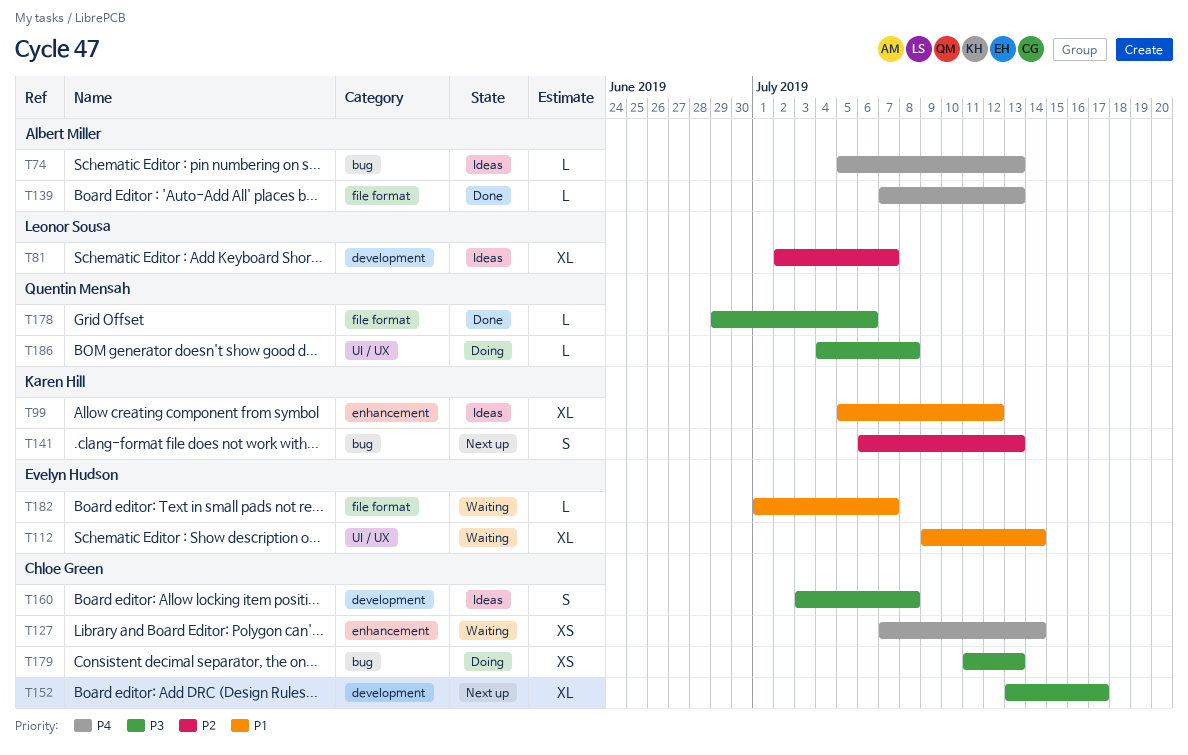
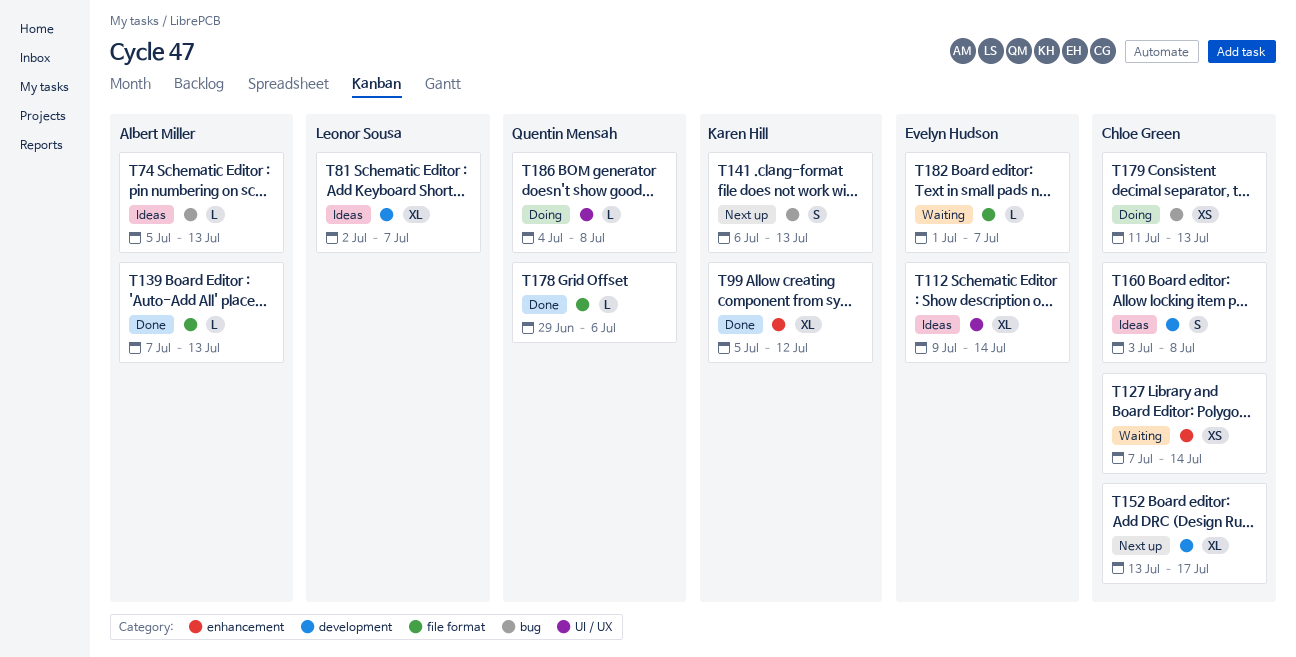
T99, status: Ideas -> Done
T112, status: Waiting -> Ideas

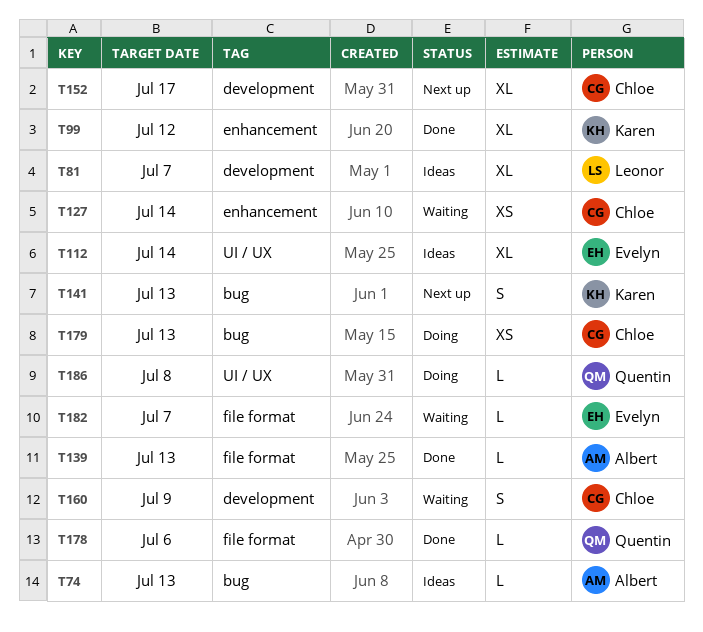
T160, status: Ideas -> Waiting
T160, due: Jul 8 -> Jul 9

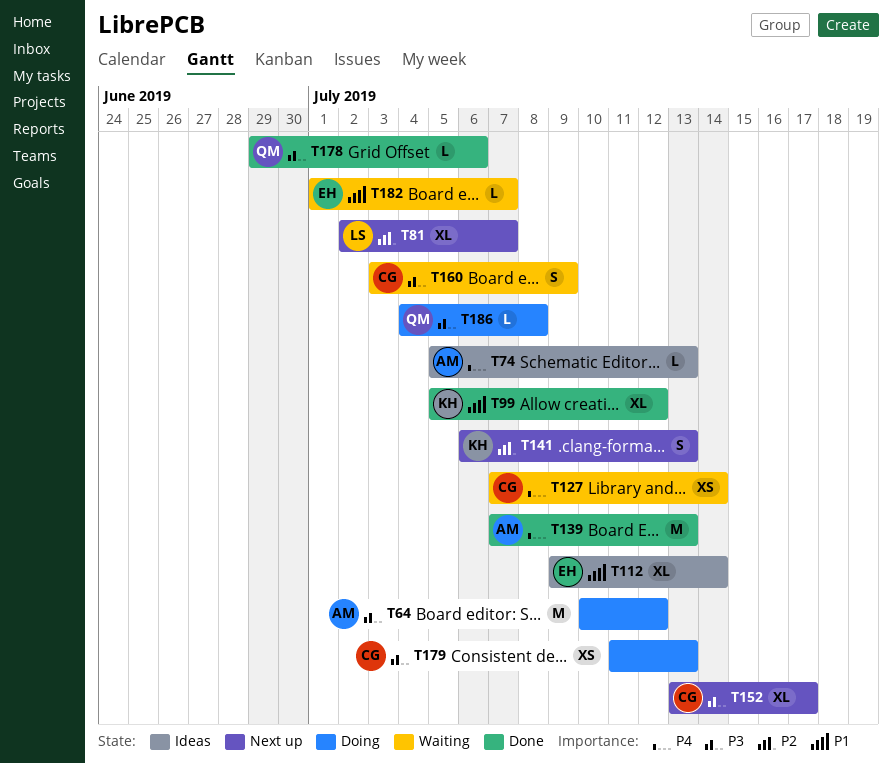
T64: none -> present
T81, status: Ideas -> Next up
T139, estimate: L -> M

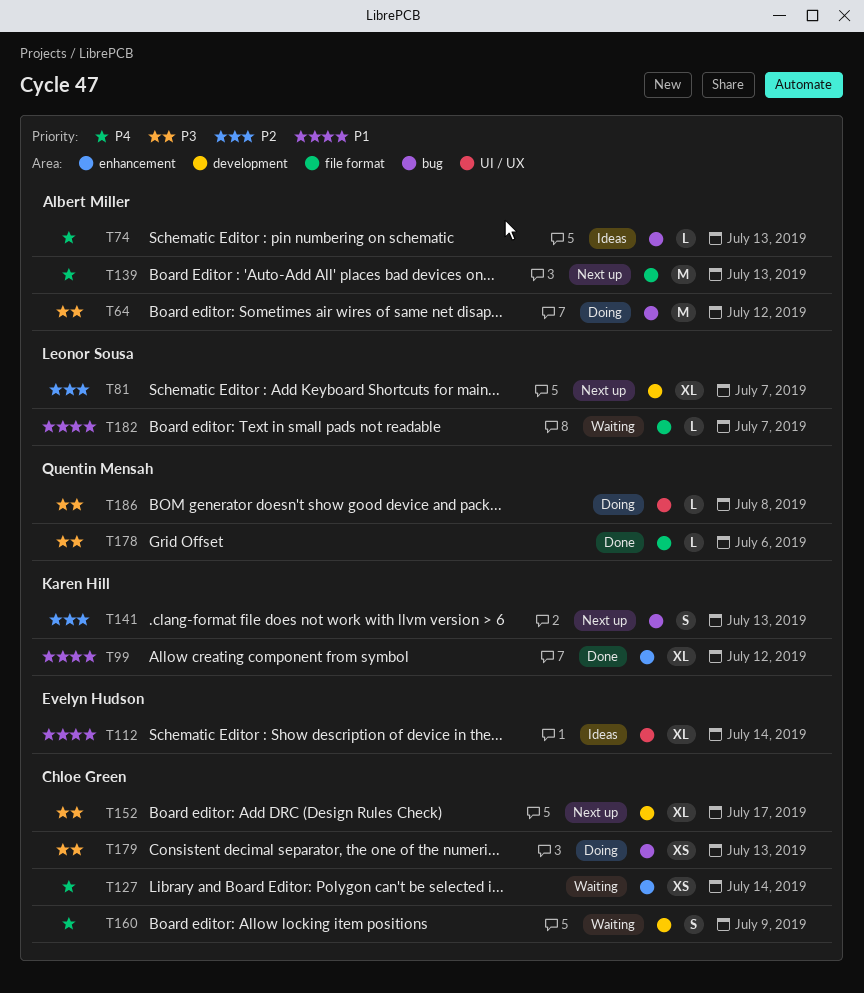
T139, status: Done -> Next up
T160, priority: P3 -> P4
T182, owner: Evelyn Hudson -> Leonor Sousa

